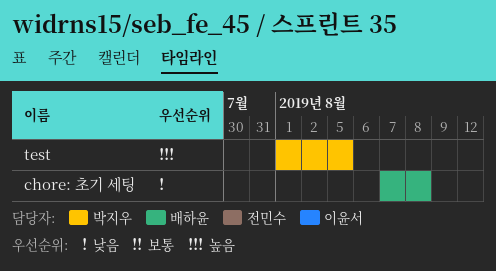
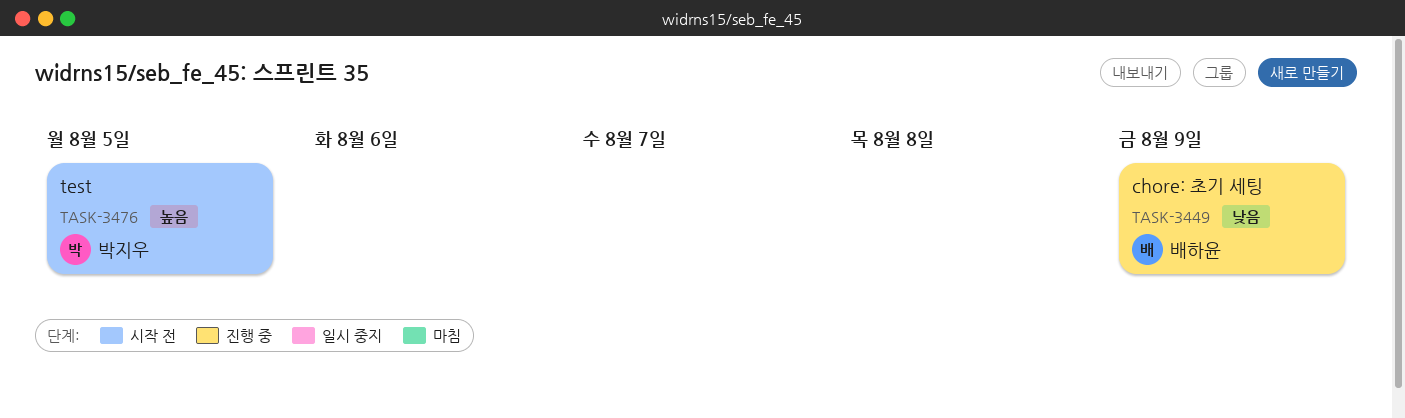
chore: 초기 세팅, due: Aug 8 -> Aug 9

